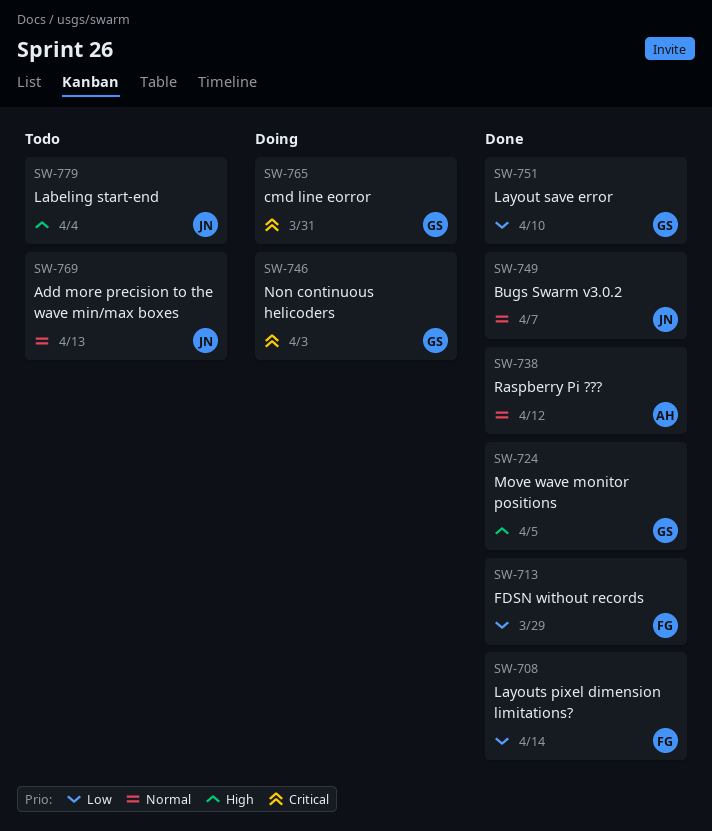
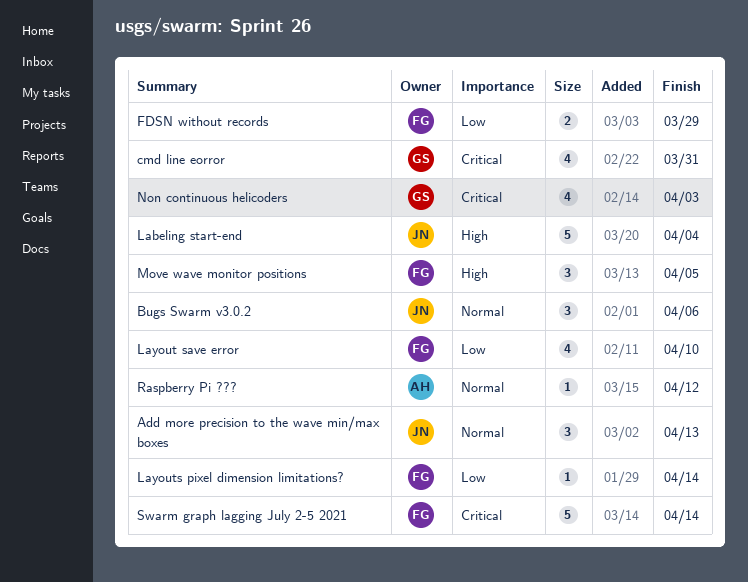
Bugs Swarm v3.0.2, due: Apr 7 -> Apr 6
Layout save error, owner: GS -> FG
Move wave monitor positions, owner: GS -> FG
Swarm graph lagging July 2-5 2021: none -> present

